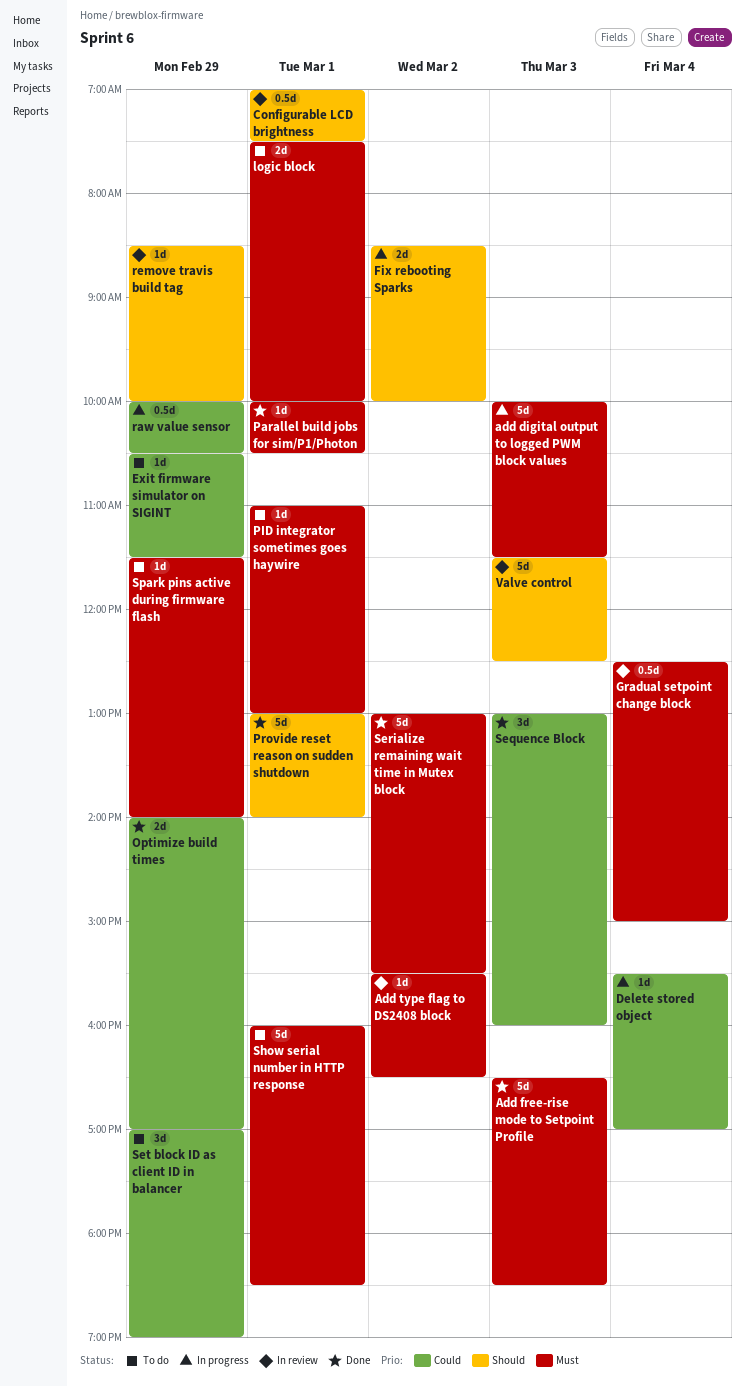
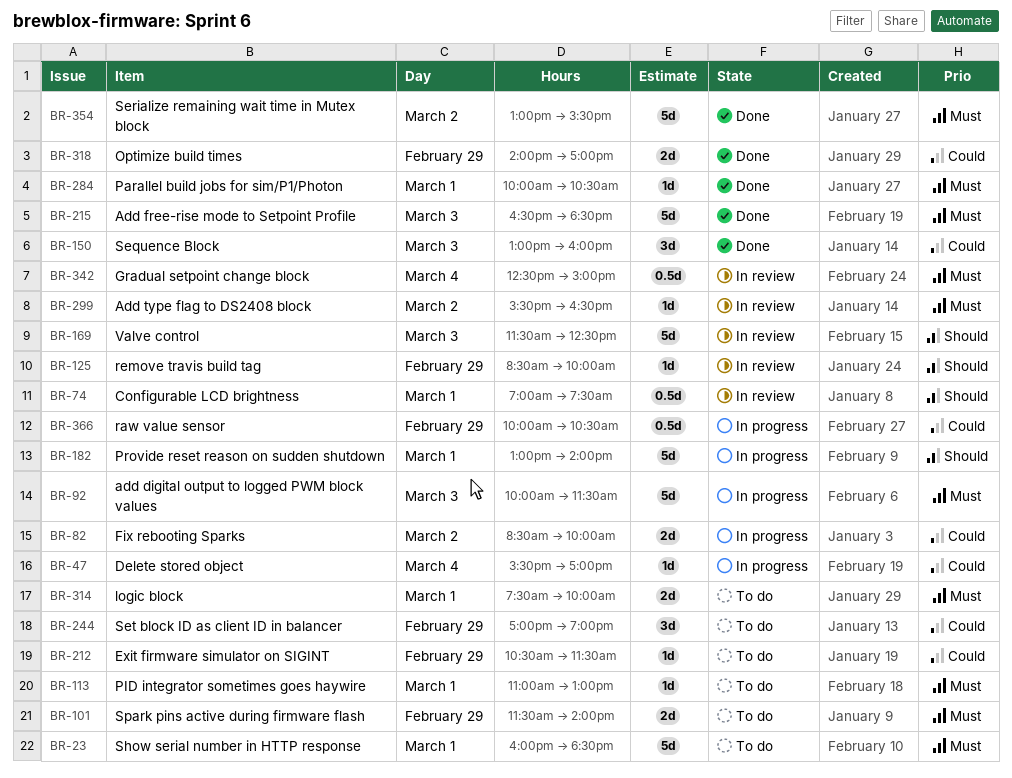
Fix rebooting Sparks, priority: Should -> Could
Provide reset reason on sudden shutdown, status: Done -> In progress
Spark pins active during firmware flash, estimate: 1d -> 2d

